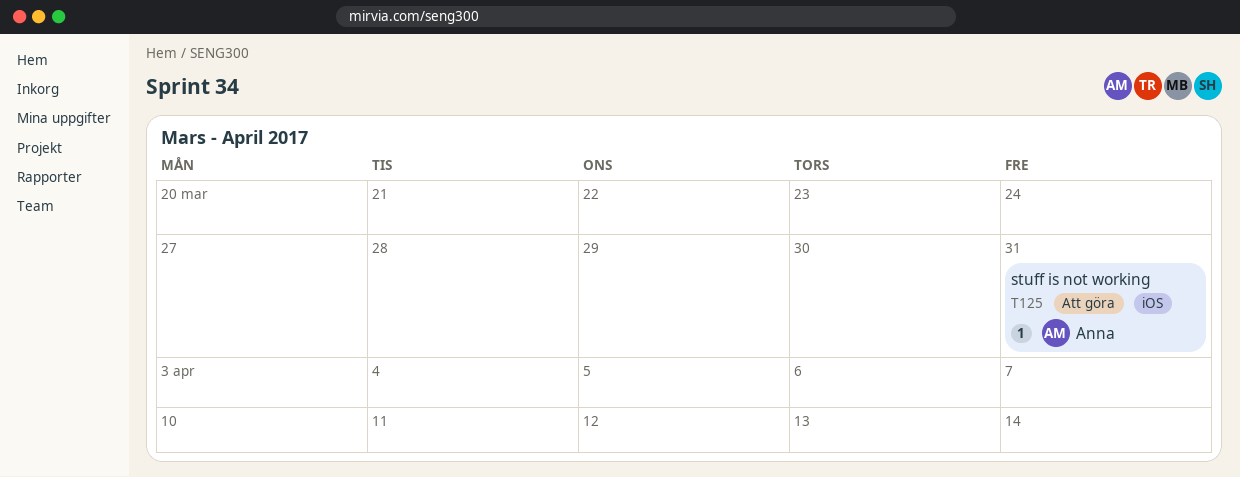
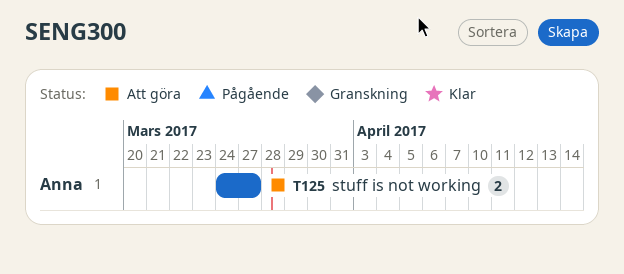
T125, estimate: 1 -> 2
T125, due: Mar 31 -> Mar 27

